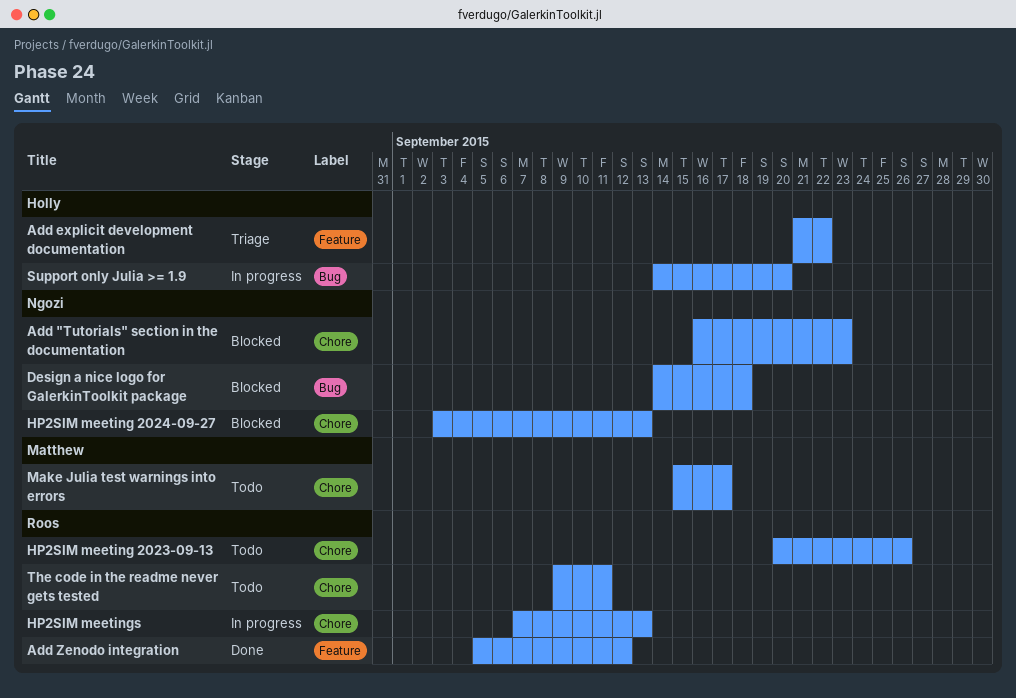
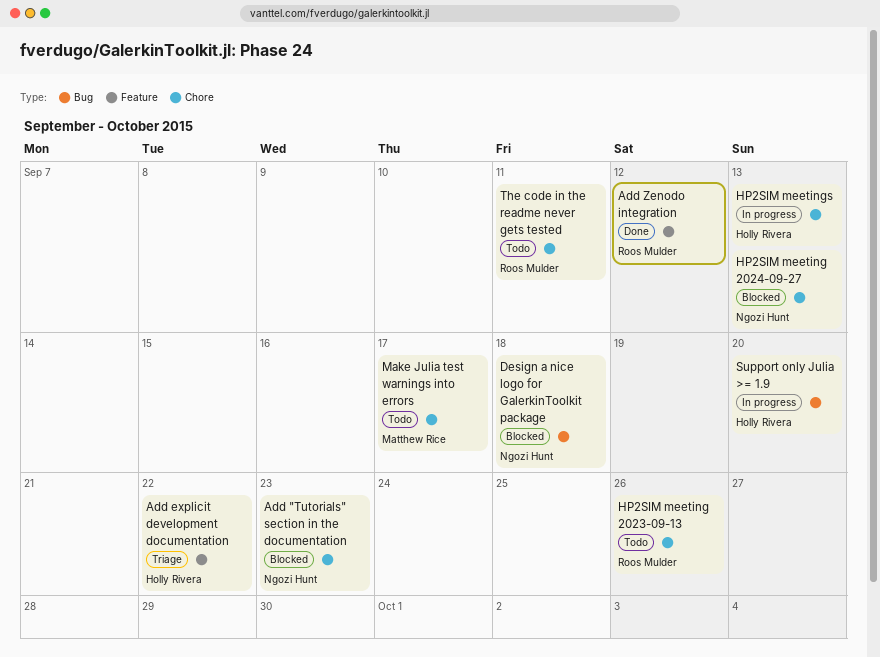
HP2SIM meetings, owner: Roos Mulder -> Holly Rivera

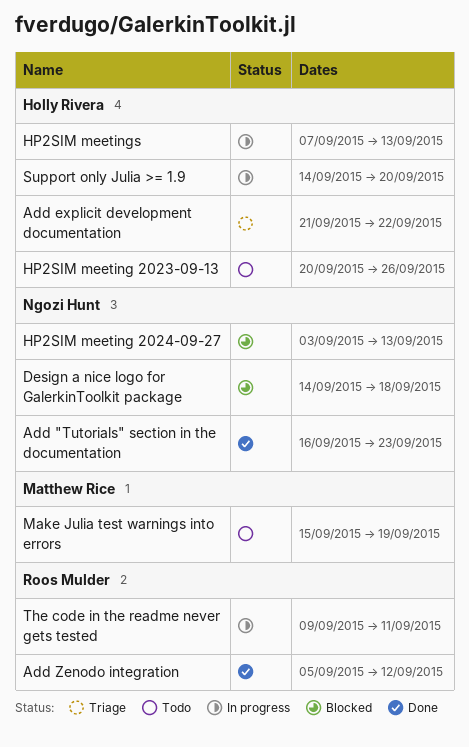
Add "Tutorials" section in the documentation, status: Blocked -> Done
HP2SIM meeting 2023-09-13, owner: Roos Mulder -> Holly Rivera
Make Julia test warnings into errors, due: Sep 17 -> Sep 19
The code in the readme never gets tested, status: Todo -> In progress

